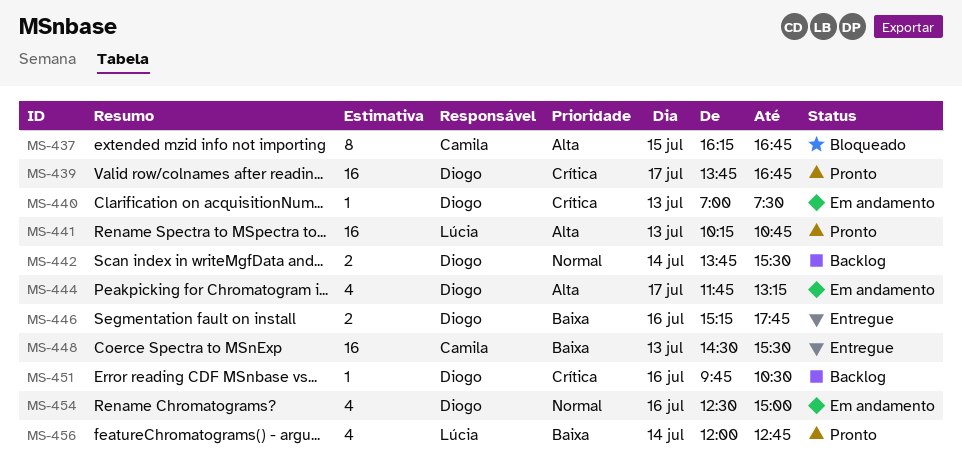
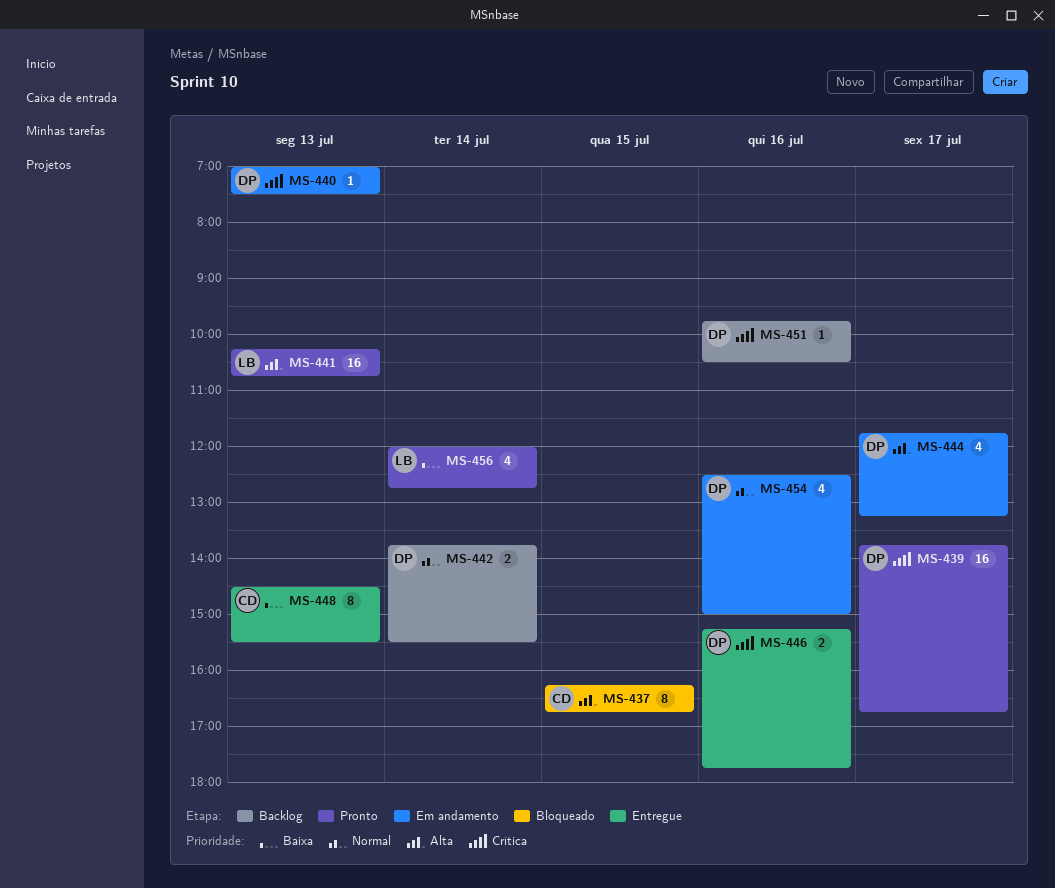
MS-446, priority: Baixa -> Crítica
MS-448, estimate: 16 -> 8

